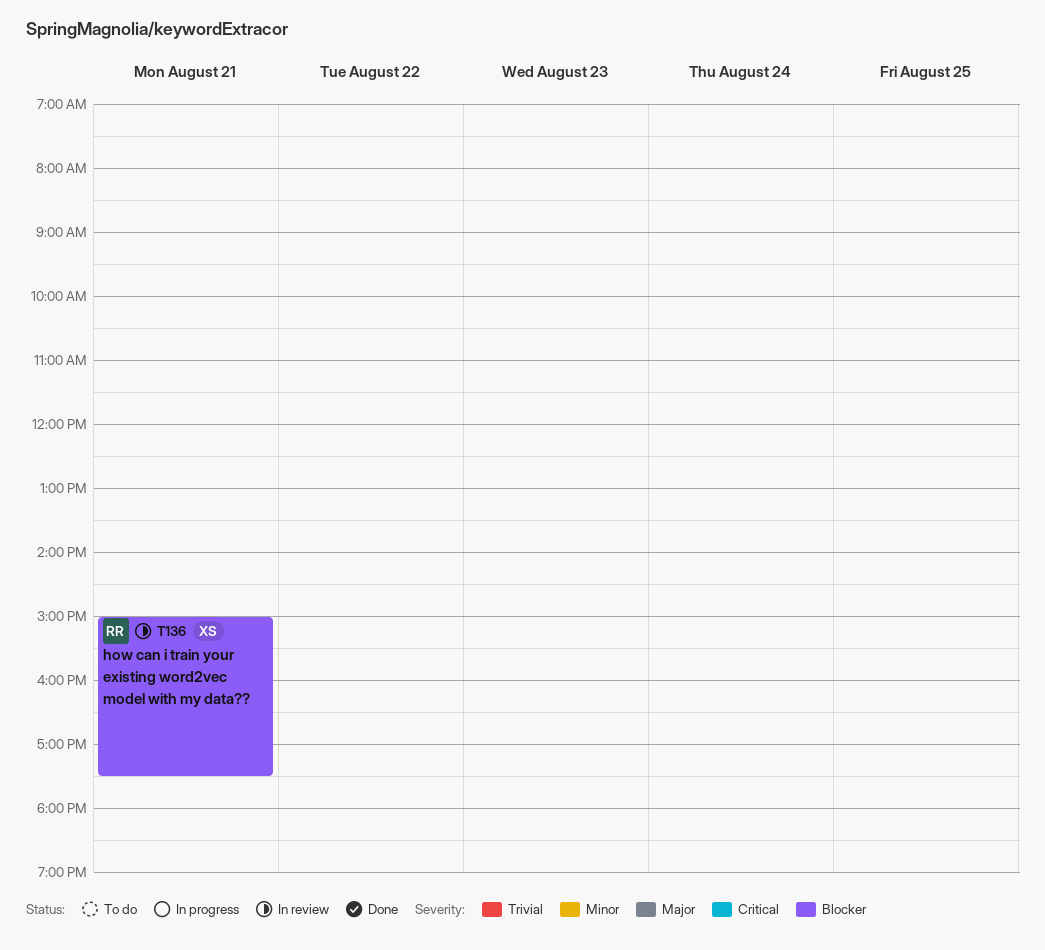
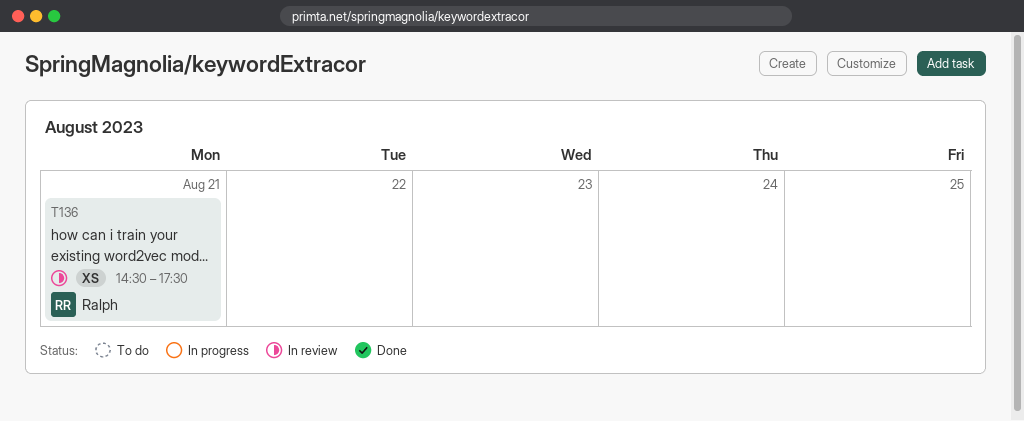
T136, begins: 15:00 -> 14:30

